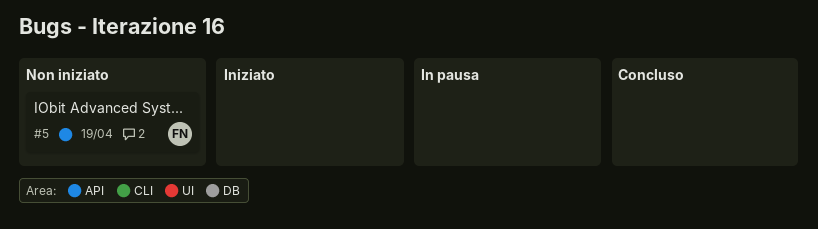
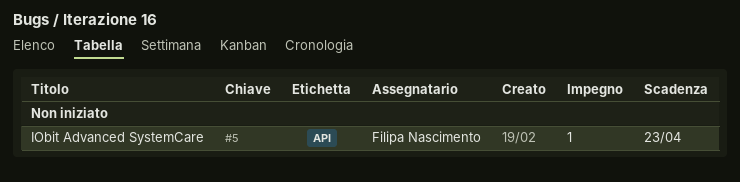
#5, due: Apr 19 -> Apr 23

